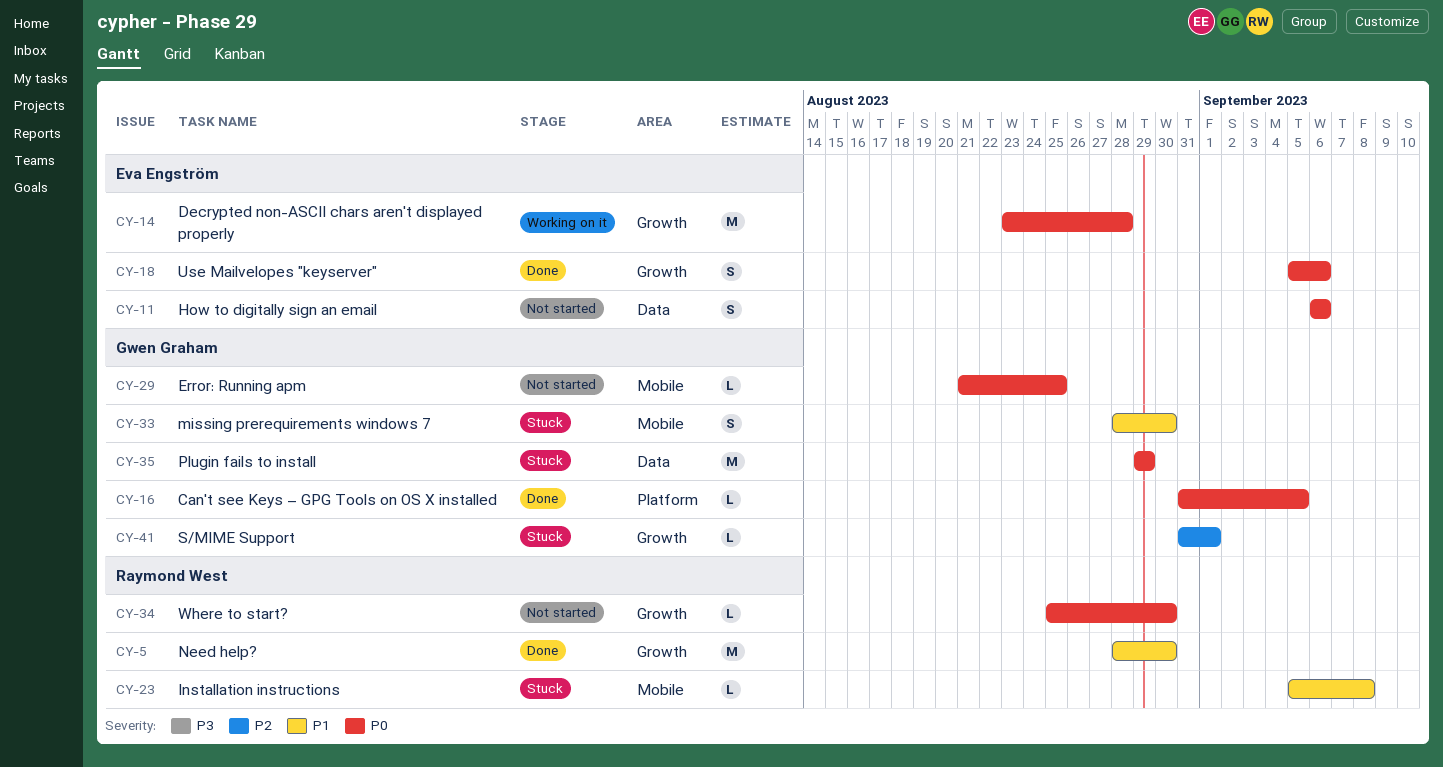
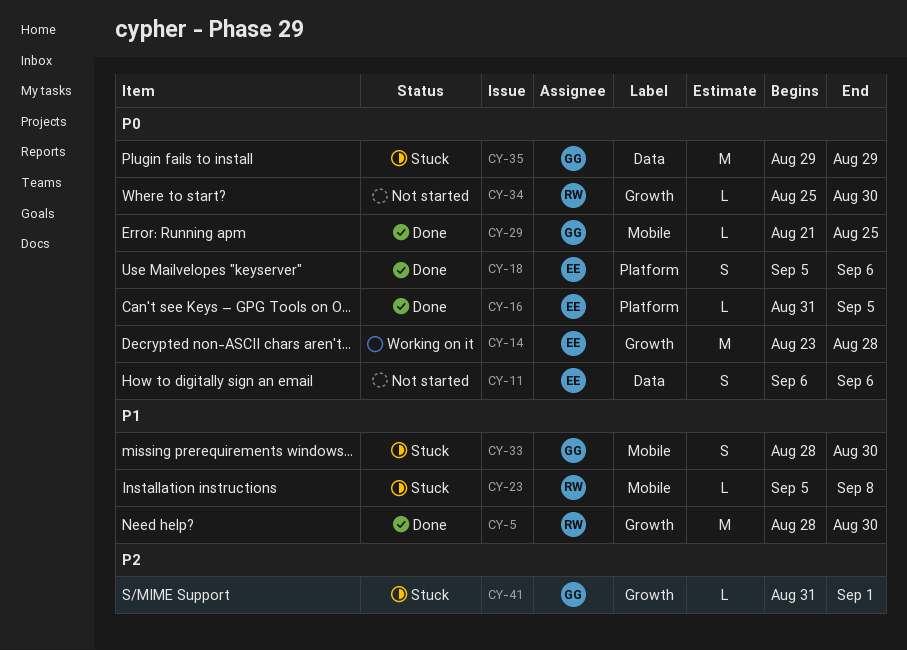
CY-16, owner: Gwen Graham -> Eva Engström
CY-18, label: Growth -> Platform
CY-29, status: Not started -> Done

